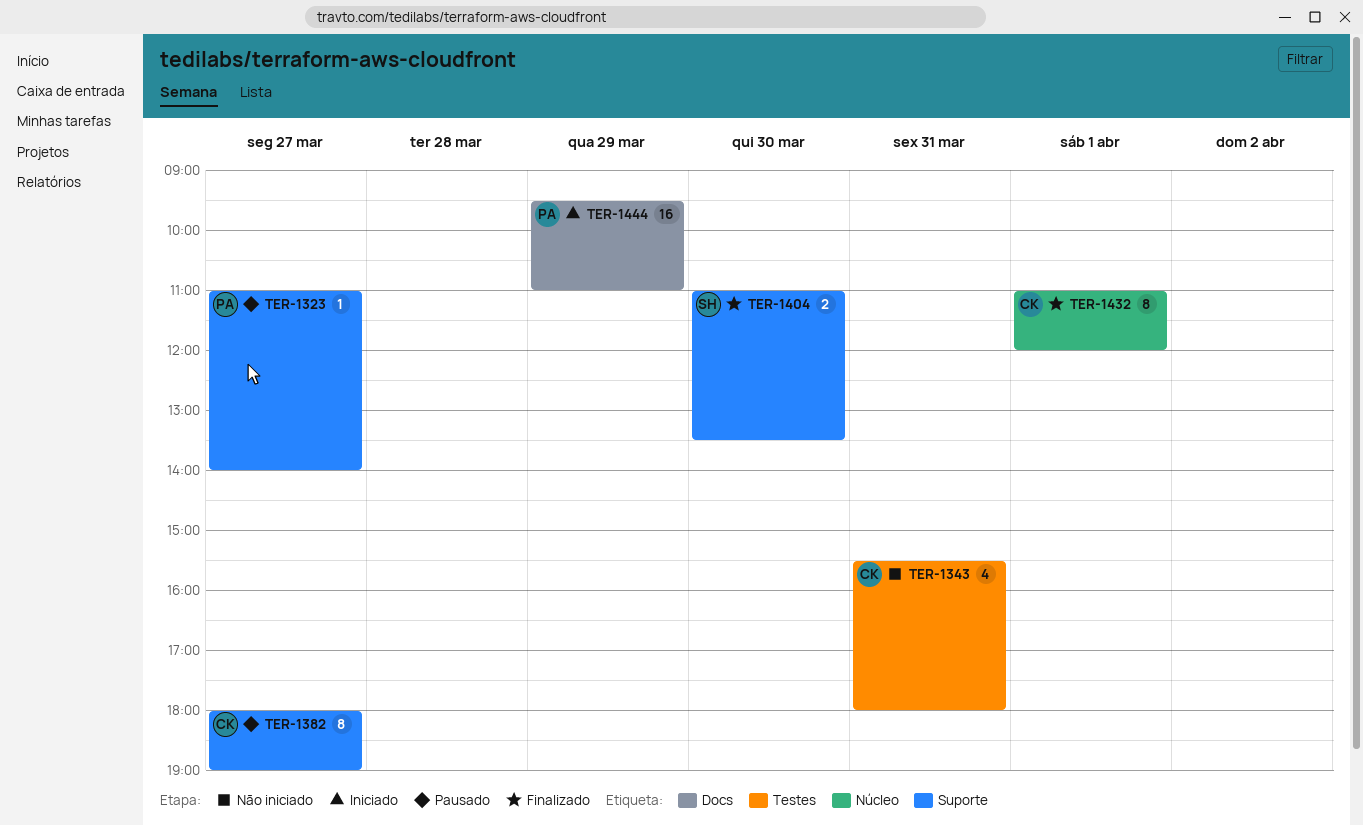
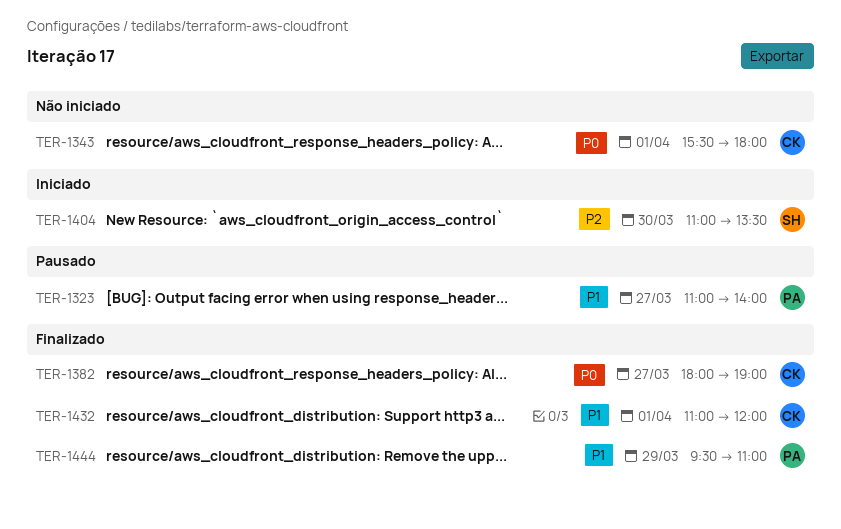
TER-1343, day: Mar 31 -> Apr 1
TER-1382, status: Pausado -> Finalizado
TER-1404, status: Finalizado -> Iniciado
TER-1444, status: Iniciado -> Finalizado

